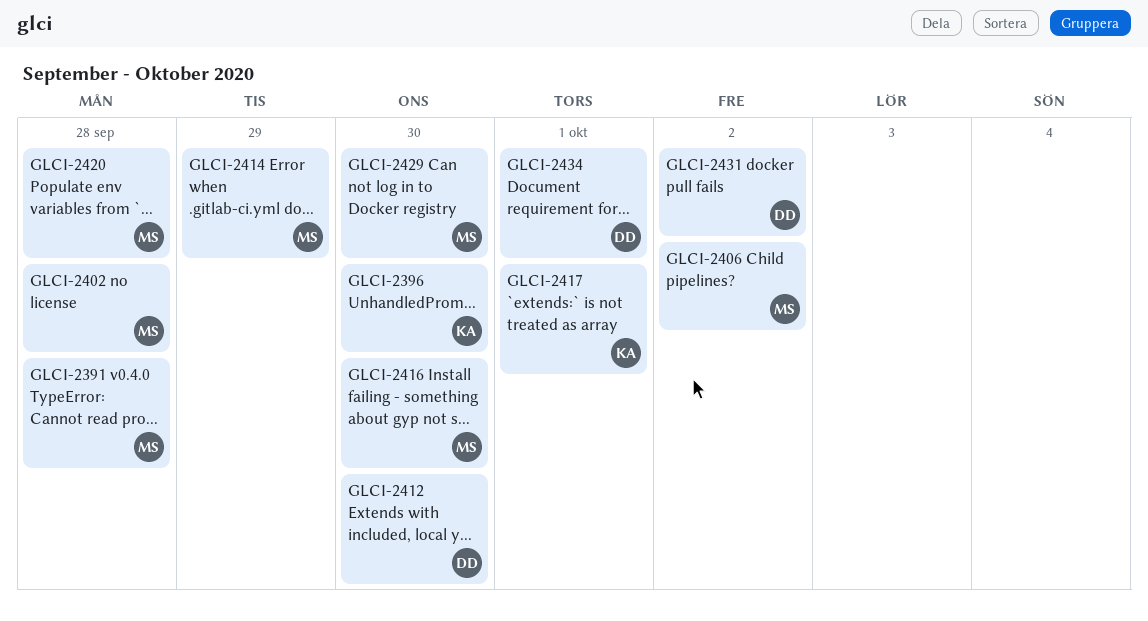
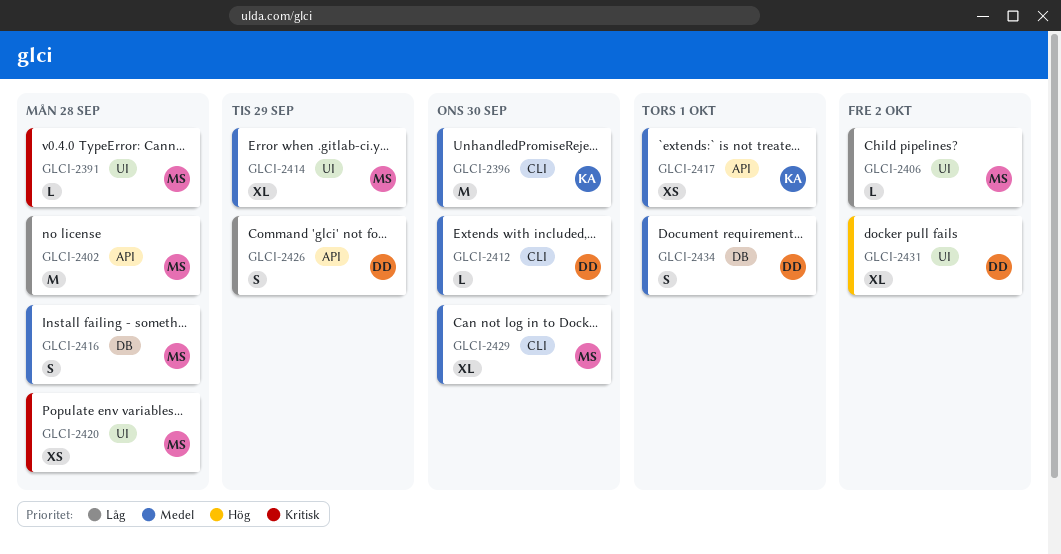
GLCI-2416, due: Sep 30 -> Sep 28
GLCI-2426: none -> present

